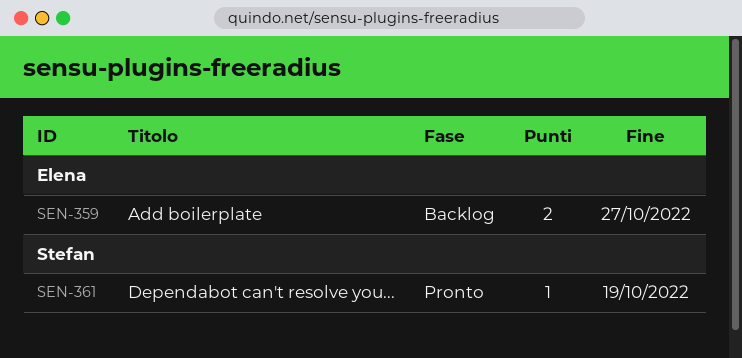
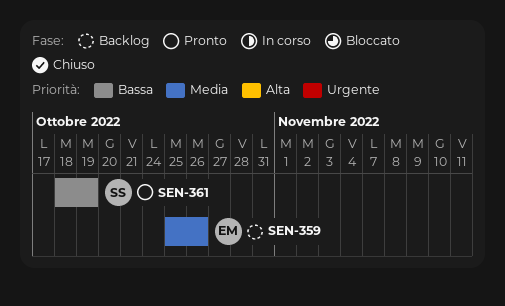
SEN-359, due: Oct 27 -> Oct 26

